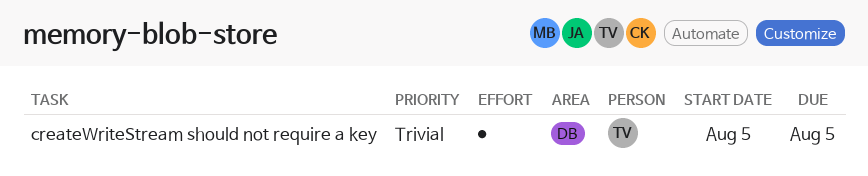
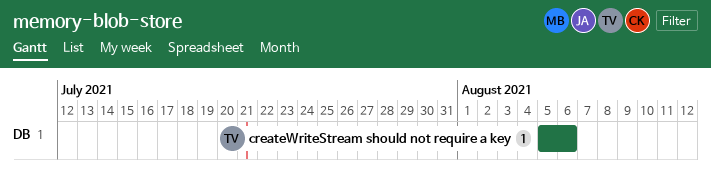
createWriteStream should not require a key, due: Aug 5 -> Aug 6

